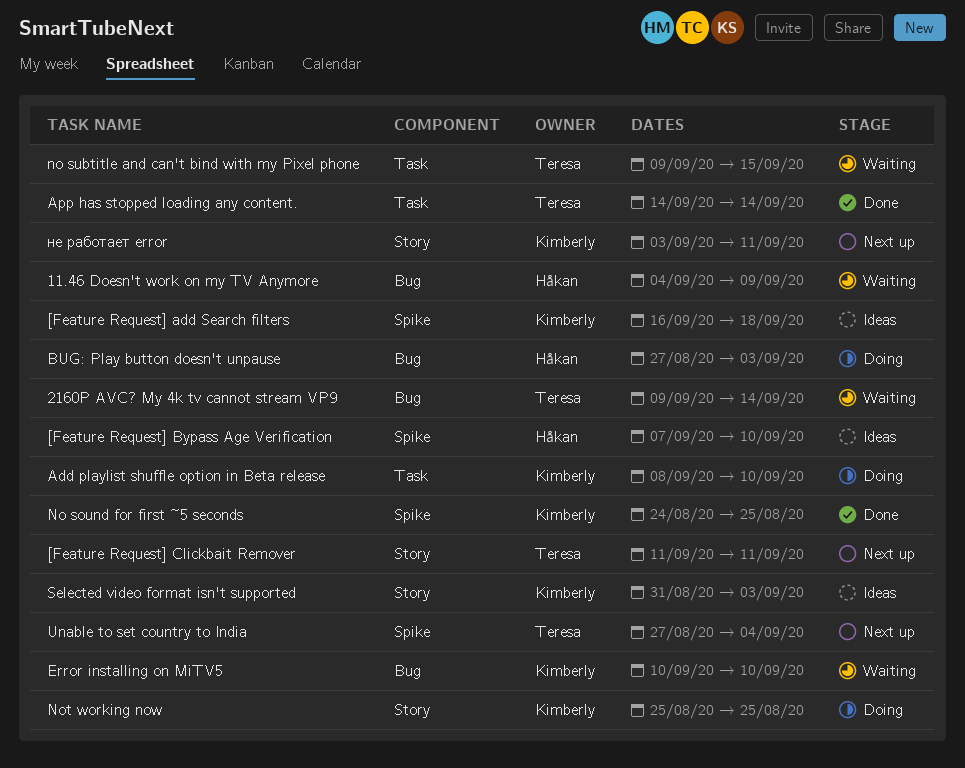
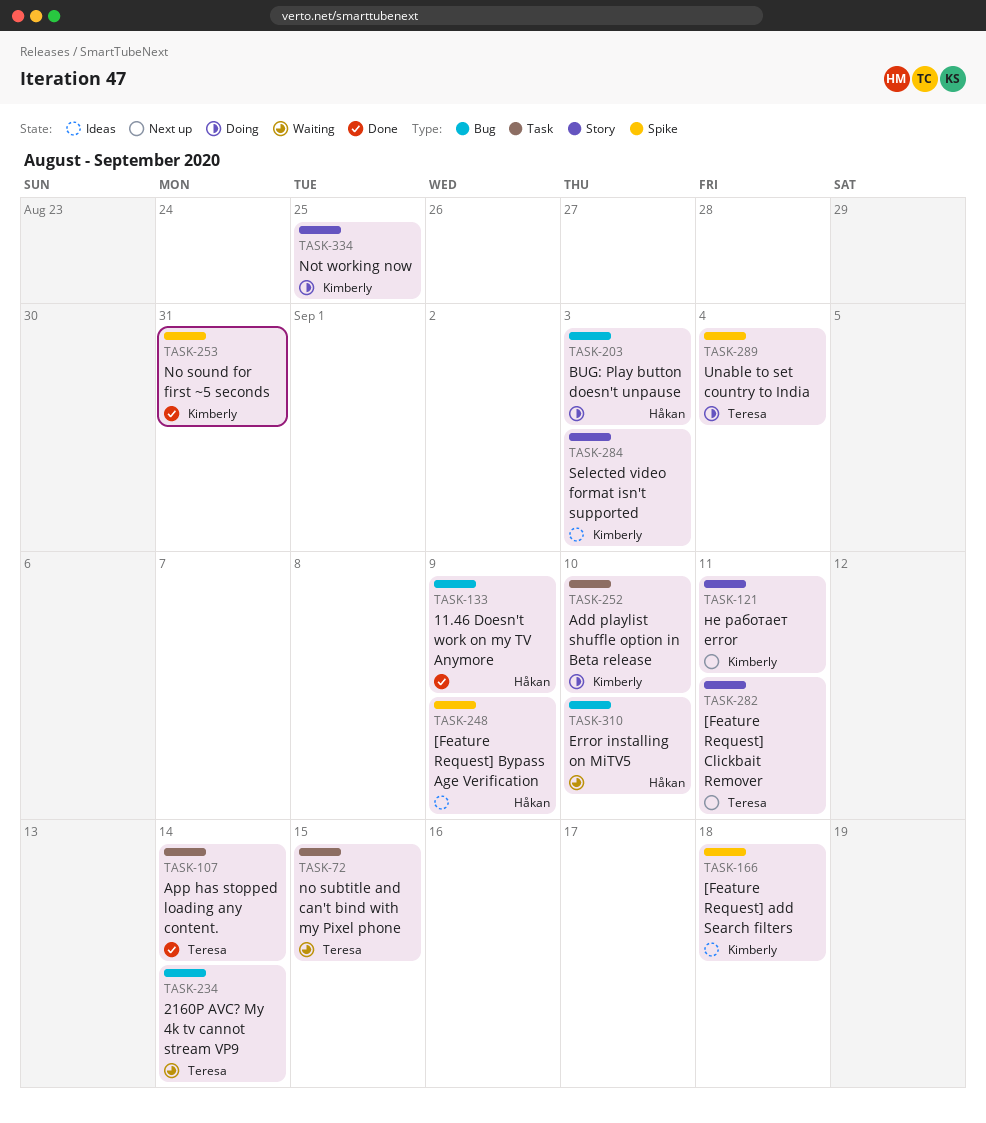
11.46 Doesn't work on my TV Anymore, status: Waiting -> Done
[Feature Request] Bypass Age Verification, due: Sep 10 -> Sep 9
Error installing on MiTV5, owner: Kimberly -> Håkan
No sound for first ~5 seconds, due: Aug 25 -> Aug 31
Unable to set country to India, status: Next up -> Doing

